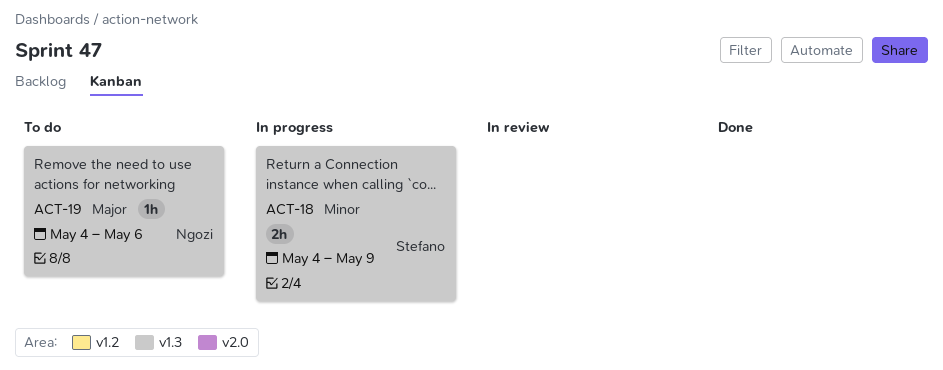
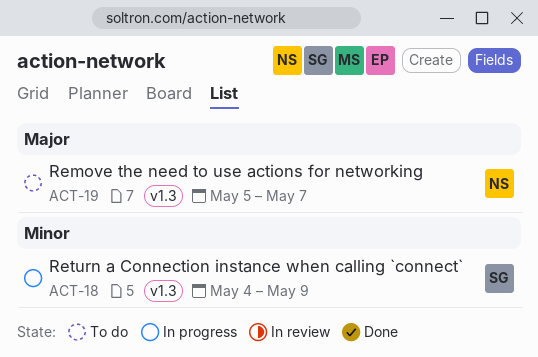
ACT-19, start: May 4 -> May 5
ACT-19, due: May 6 -> May 7

